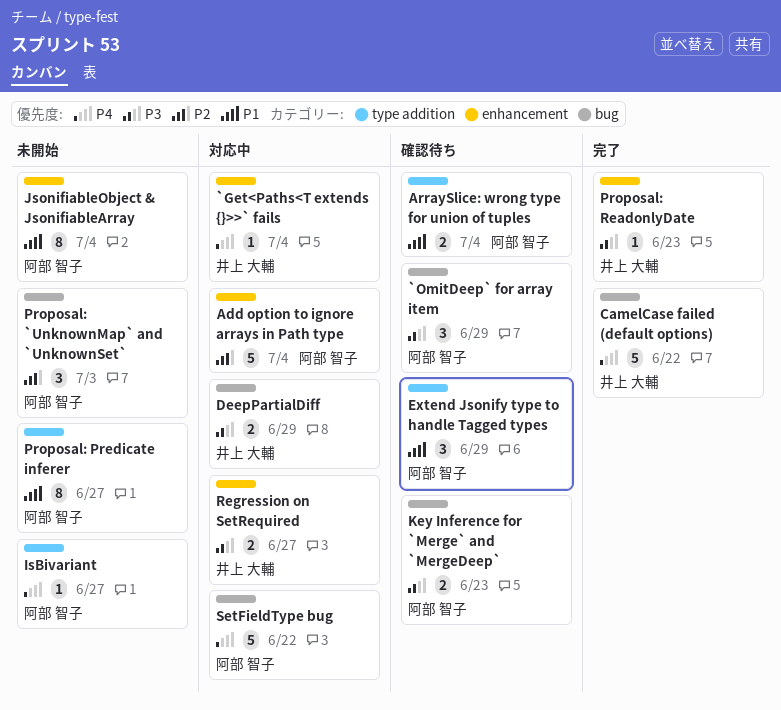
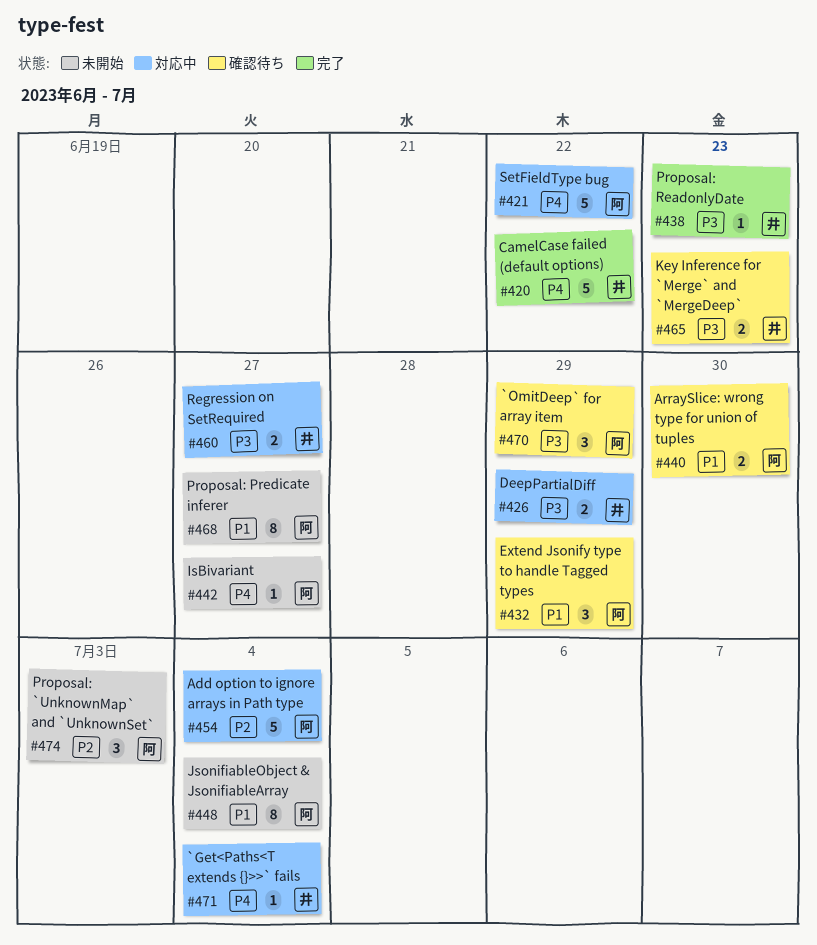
ArraySlice: wrong type for union of tuples, due: Jul 4 -> Jun 30
Key Inference for `Merge` and `MergeDeep`, owner: 阿部 智子 -> 井上 大輔

